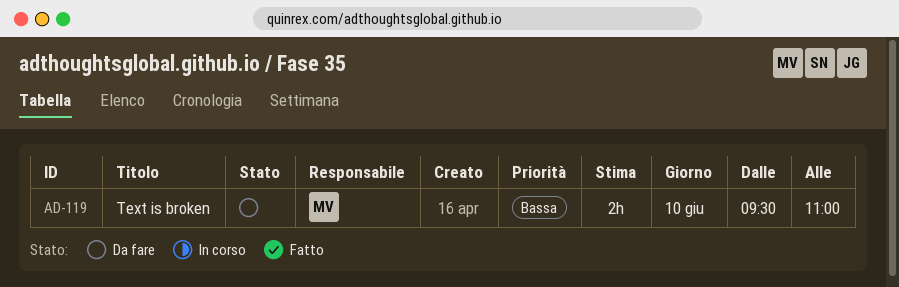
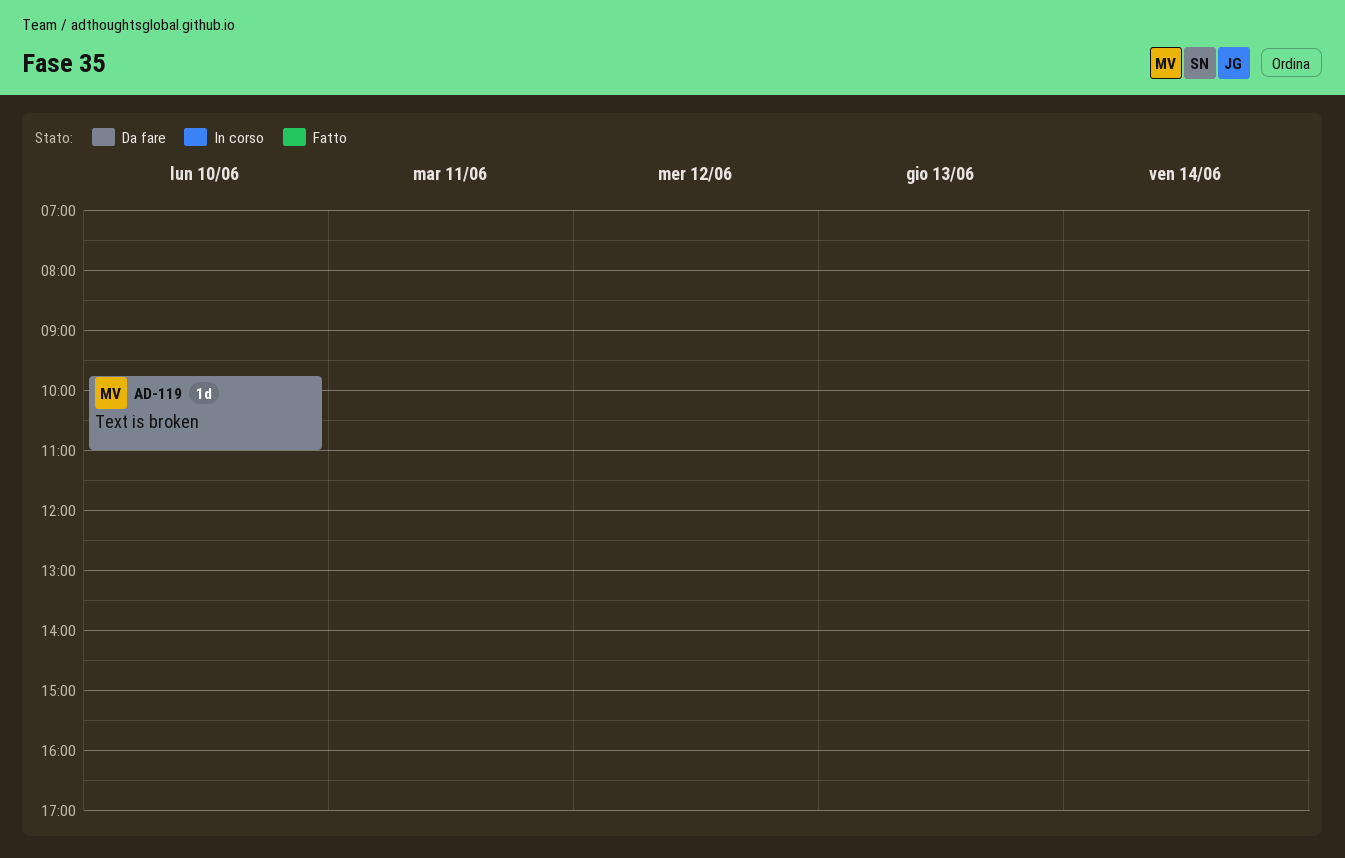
AD-119, estimate: 2h -> 1d
AD-119, begins: 09:30 -> 09:45

